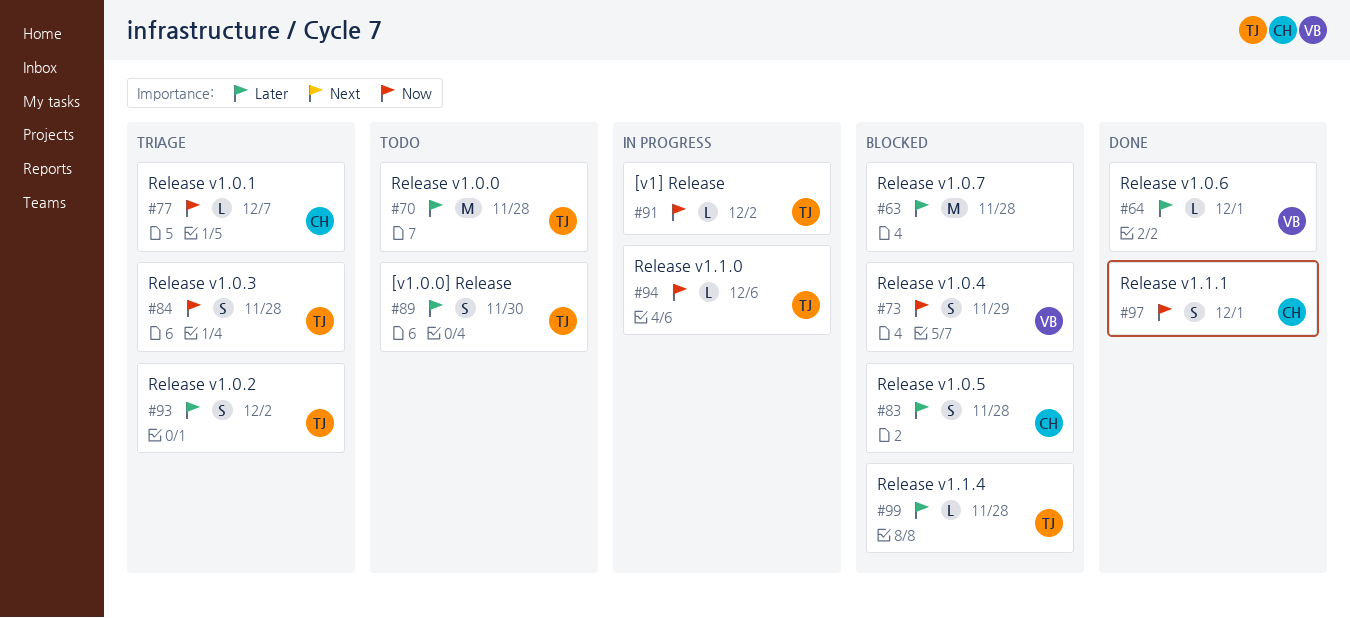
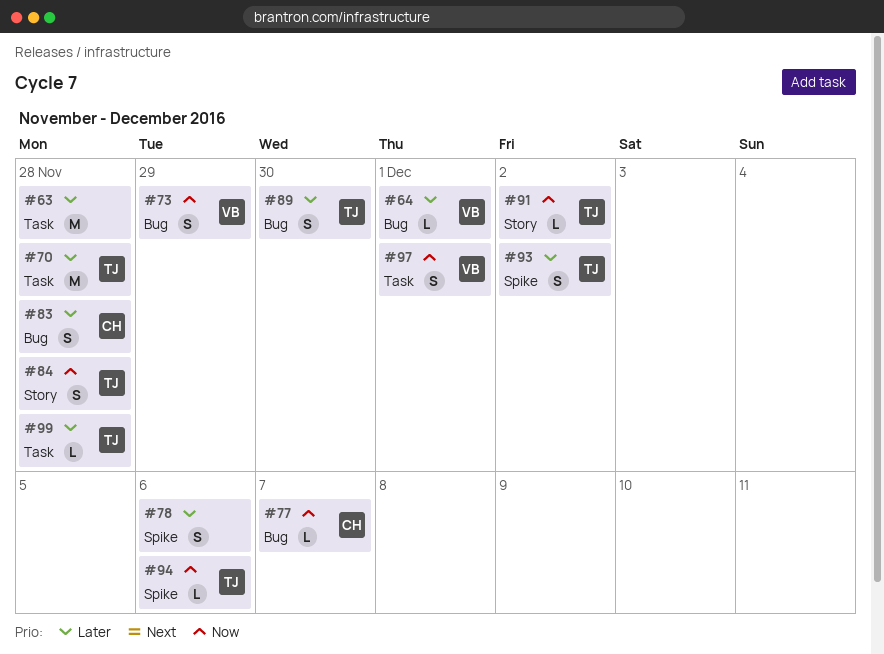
#78: none -> present
#97, owner: CH -> VB

